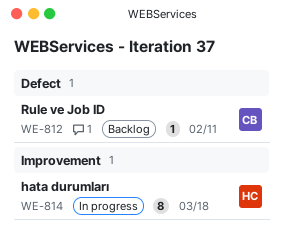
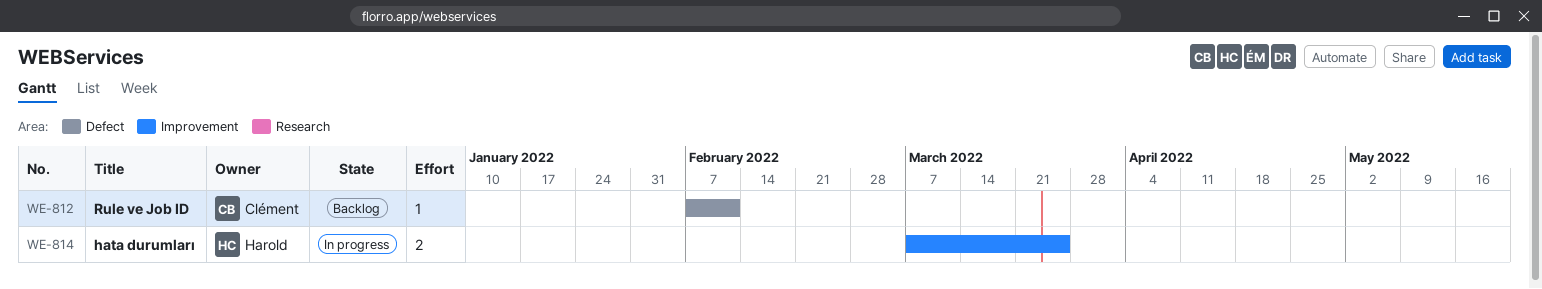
WE-814, estimate: 8 -> 2
WE-814, due: Mar 18 -> Mar 25

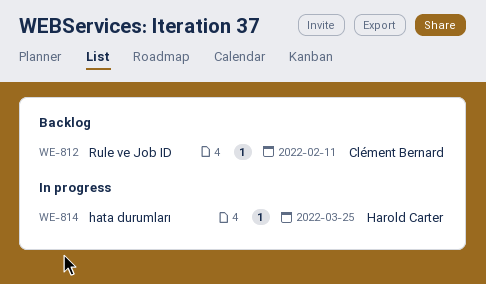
WE-814, estimate: 2 -> 1

